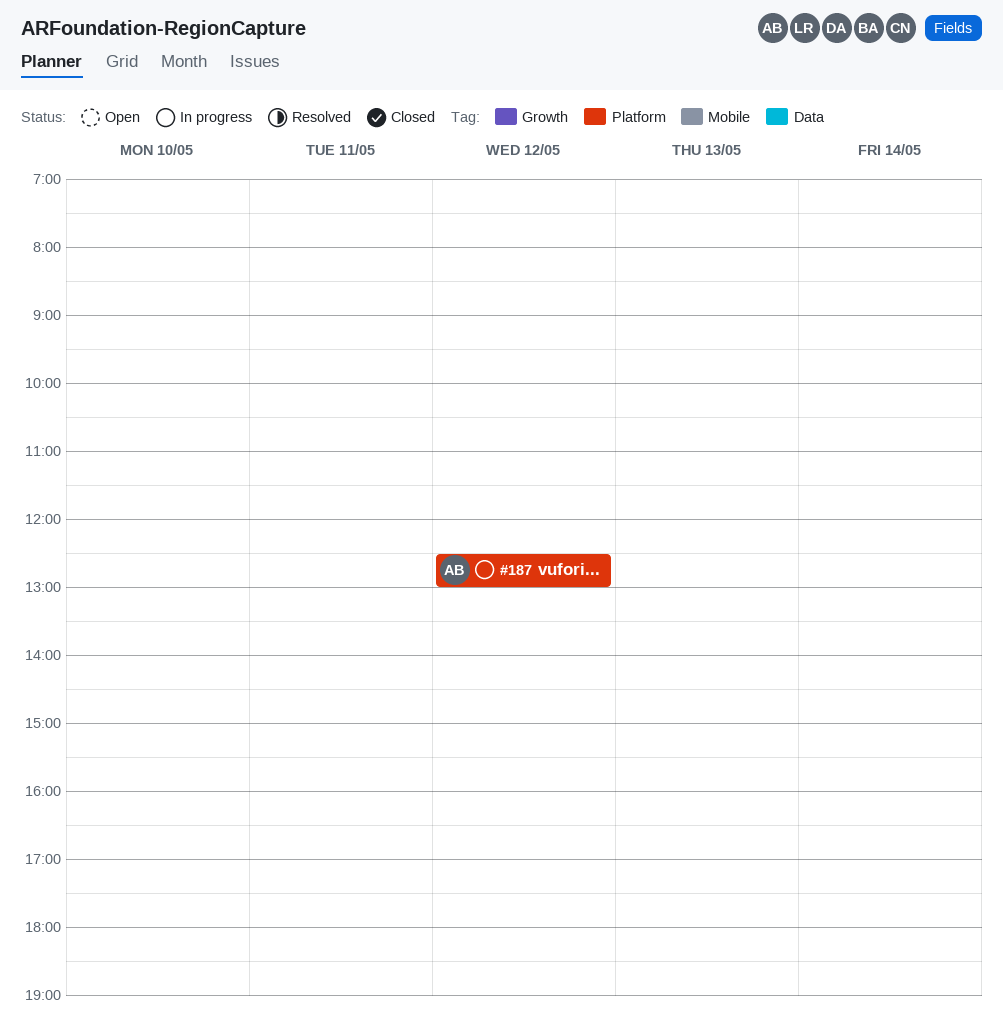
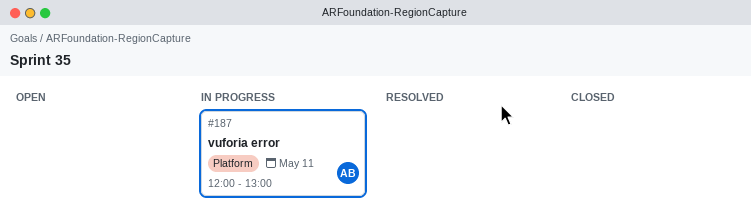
#187, day: May 12 -> May 11
#187, begins: 12:30 -> 12:00

